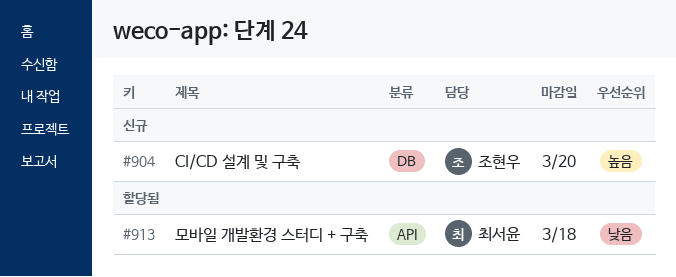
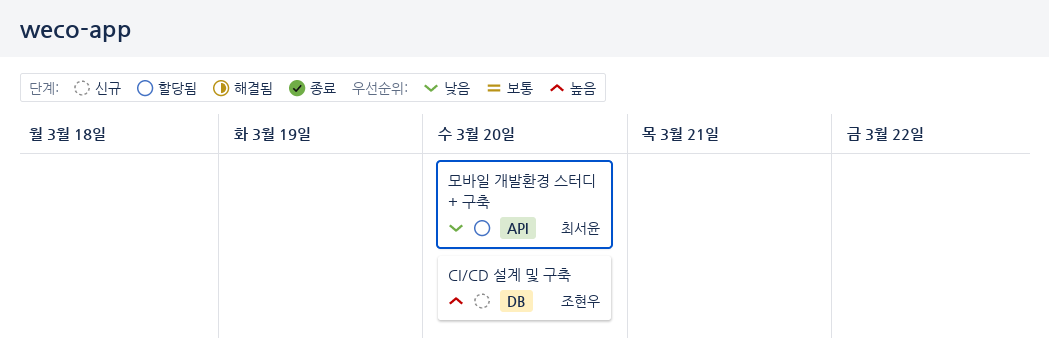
모바일 개발환경 스터디 + 구축, due: Mar 18 -> Mar 20

